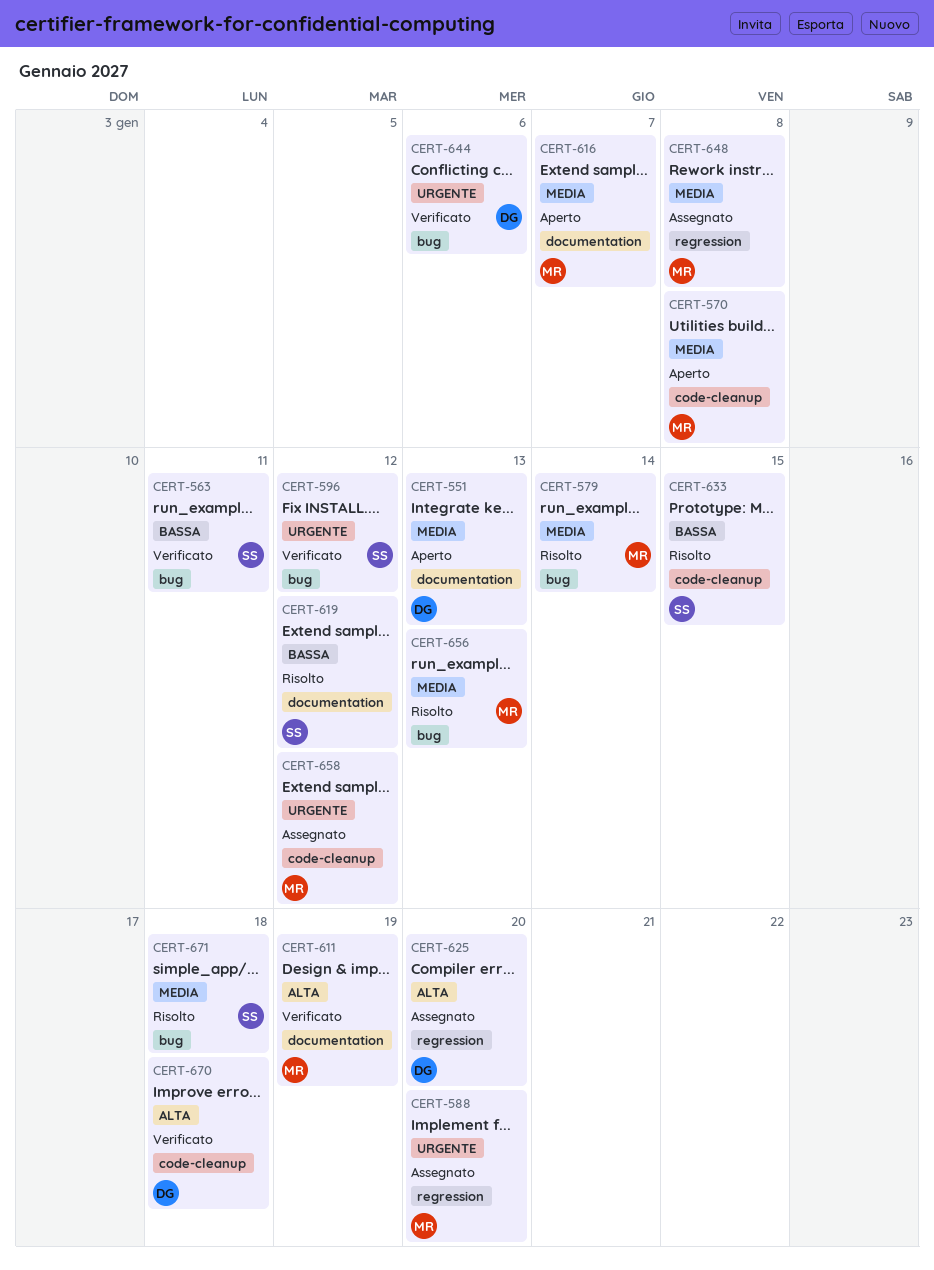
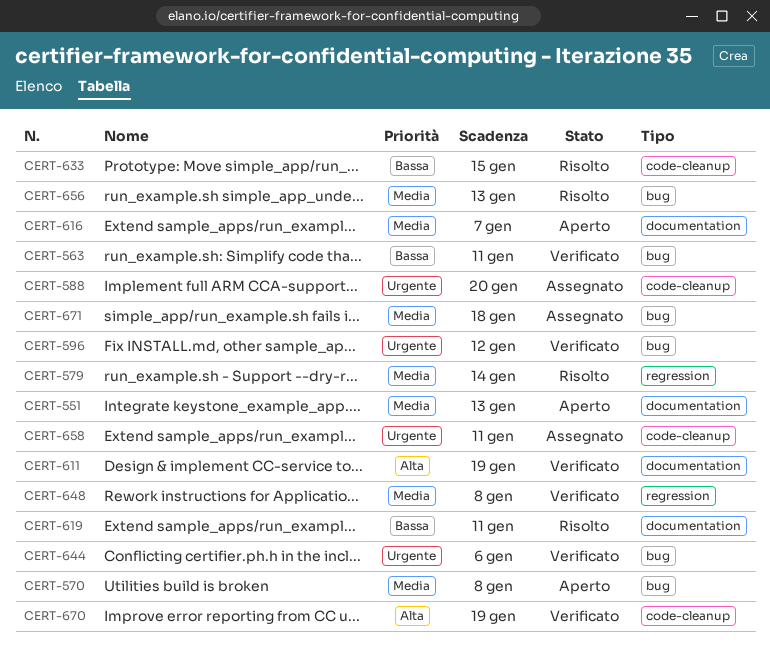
CERT-570, label: code-cleanup -> bug
CERT-579, label: bug -> regression
CERT-588, label: regression -> code-cleanup
CERT-619, due: Jan 12 -> Jan 11
CERT-625: present -> none
CERT-648, status: Assegnato -> Verificato
CERT-658, due: Jan 12 -> Jan 11
CERT-670, due: Jan 18 -> Jan 19
CERT-671, status: Risolto -> Assegnato

